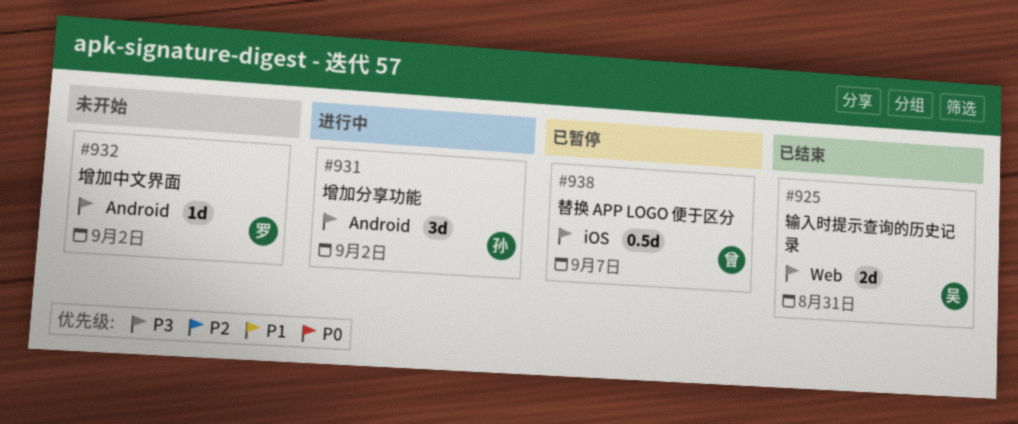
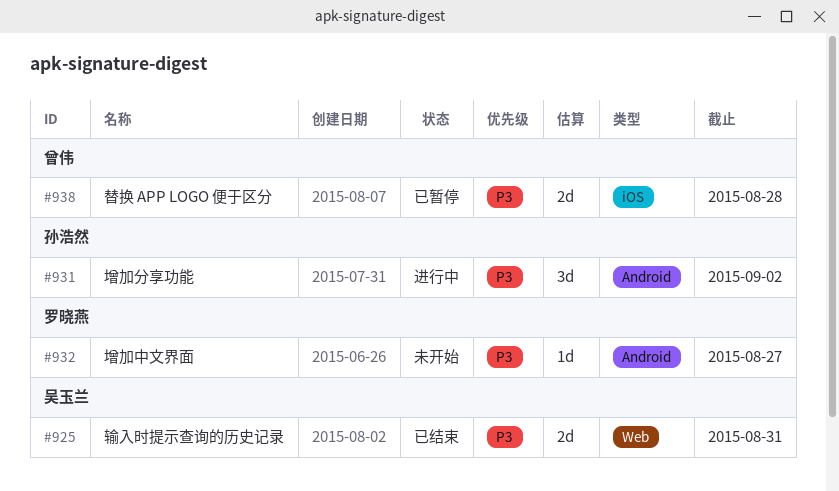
#932, due: Sep 2 -> Aug 27
#938, estimate: 0.5d -> 2d
#938, due: Sep 7 -> Aug 28

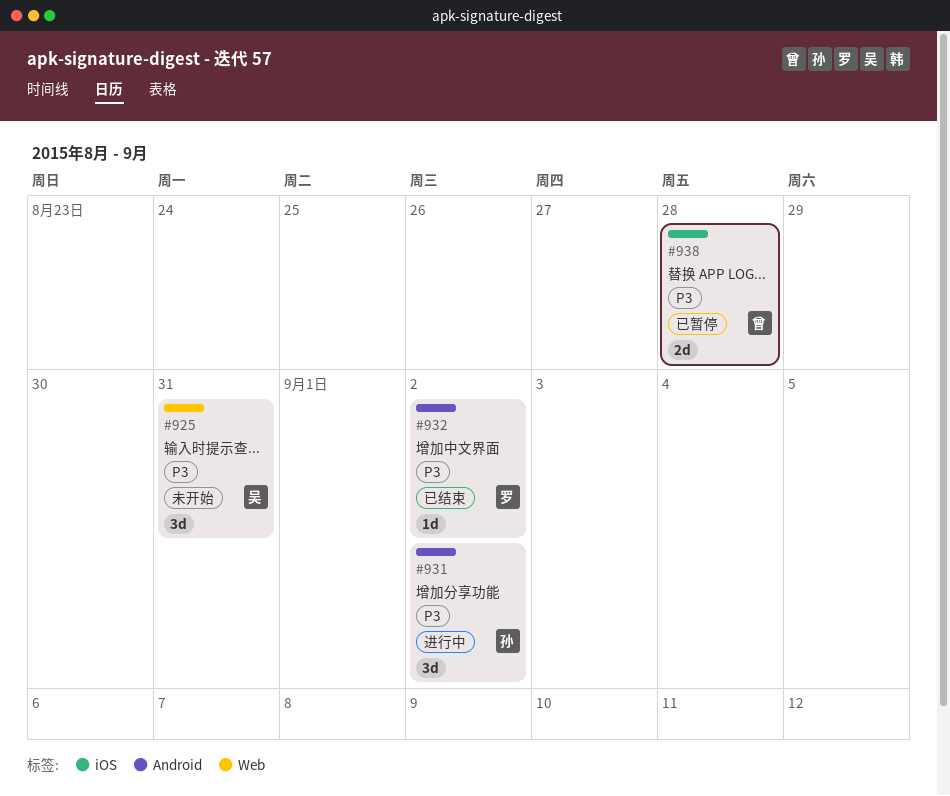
#925, status: 已结束 -> 未开始
#925, estimate: 2d -> 3d
#932, status: 未开始 -> 已结束
#932, due: Aug 27 -> Sep 2

